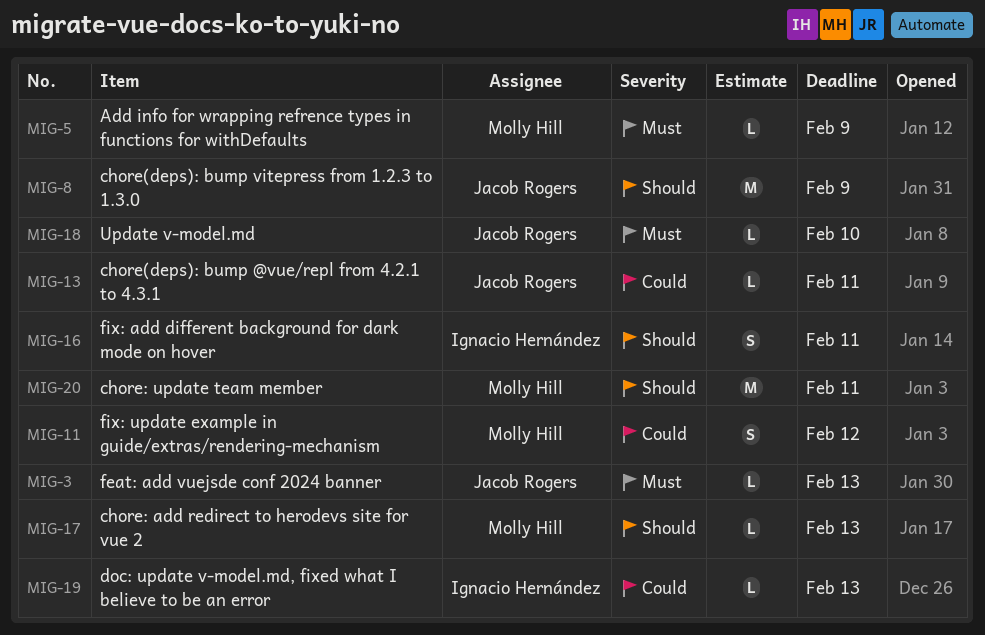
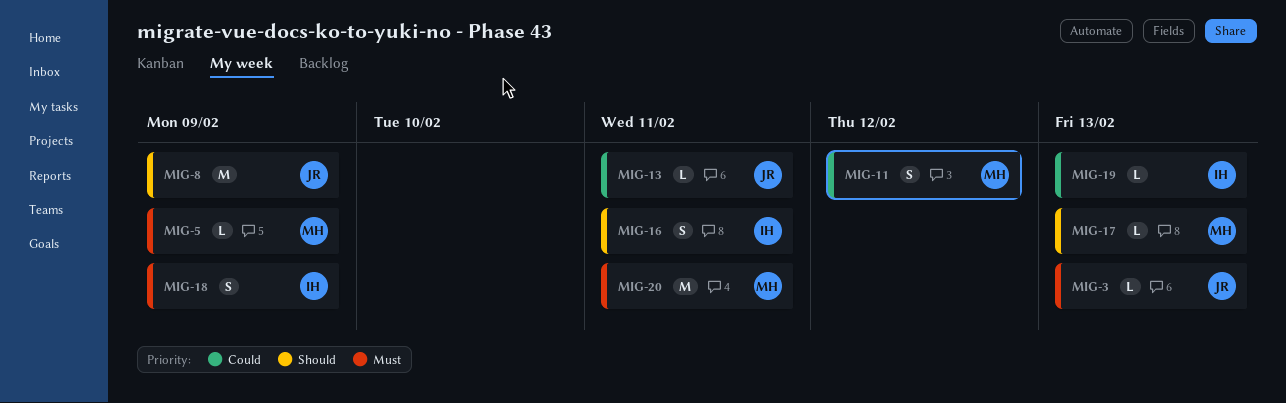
MIG-18, owner: Jacob Rogers -> Ignacio Hernández
MIG-18, estimate: L -> S
MIG-18, due: Feb 10 -> Feb 9
MIG-20, priority: Should -> Must

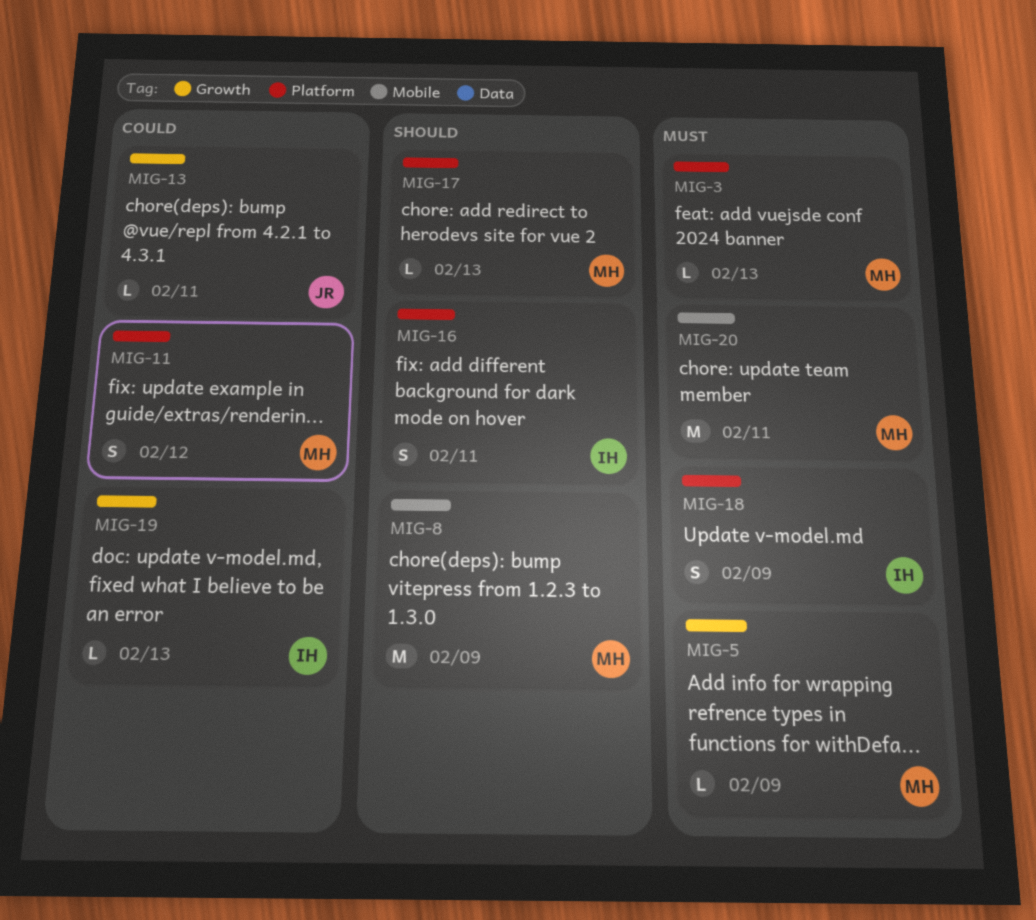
MIG-3, owner: JR -> MH
MIG-8, owner: JR -> MH

